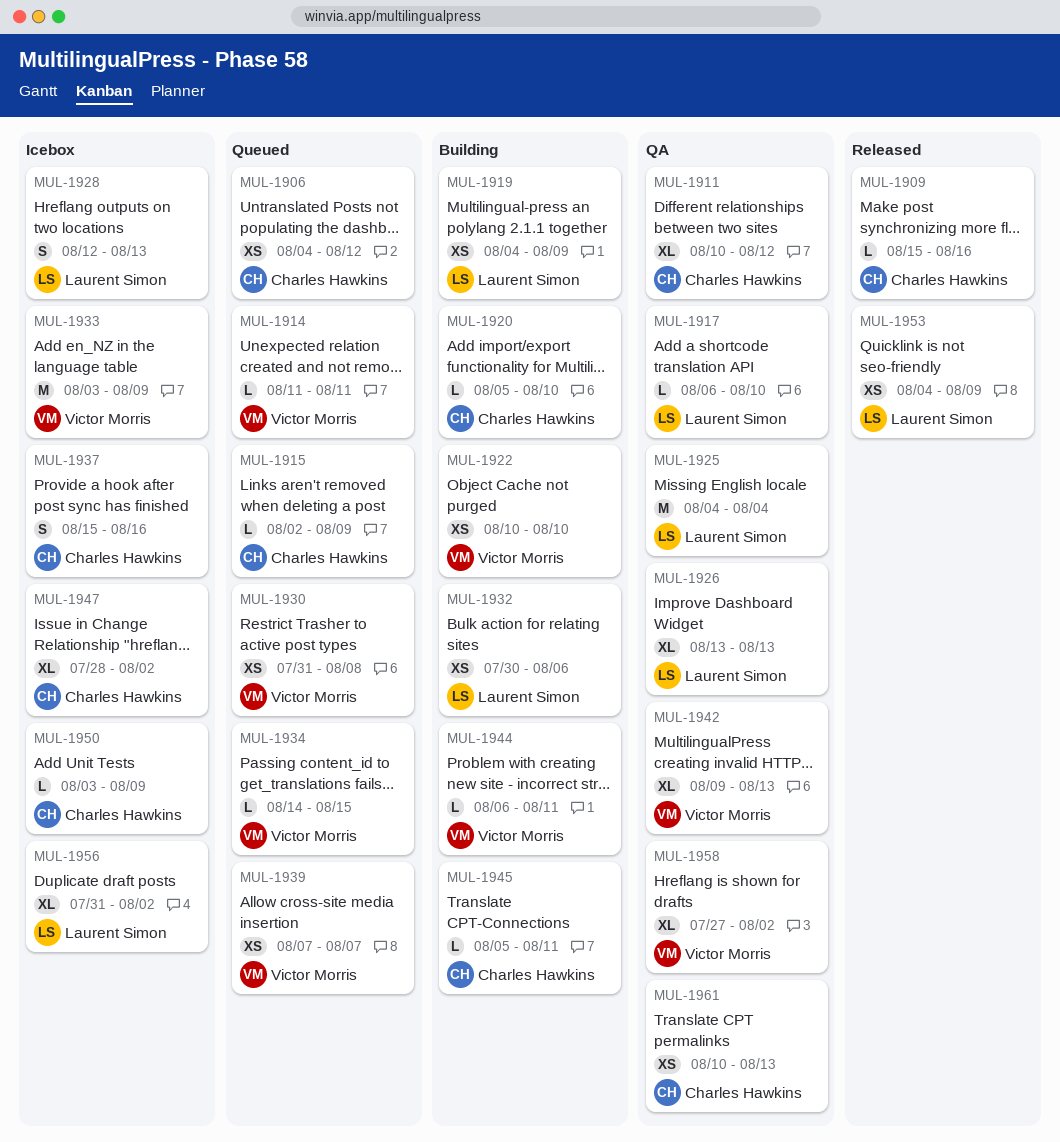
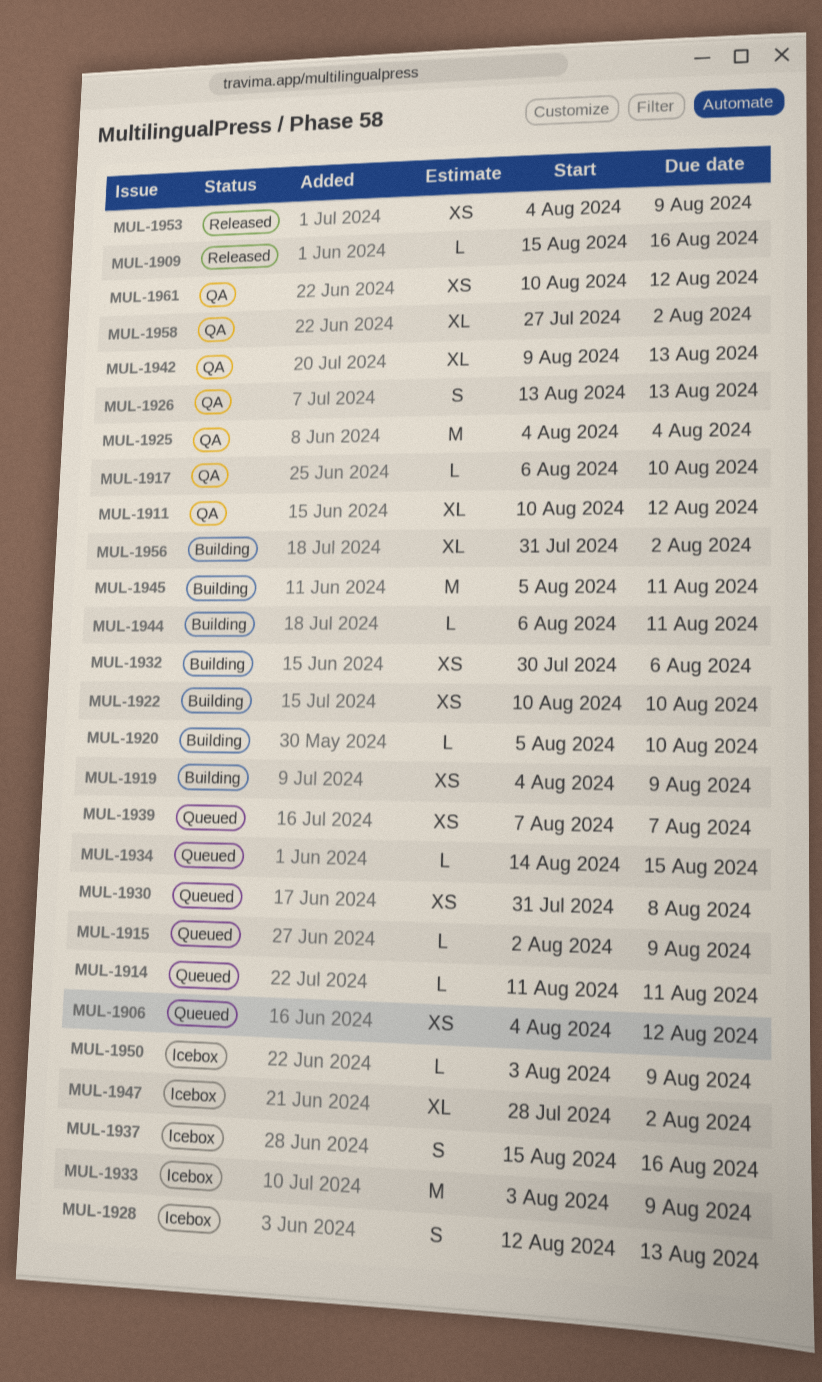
MUL-1926, estimate: XL -> S
MUL-1945, estimate: L -> M
MUL-1956, status: Icebox -> Building
MUL-1961, due: Aug 13 -> Aug 12

